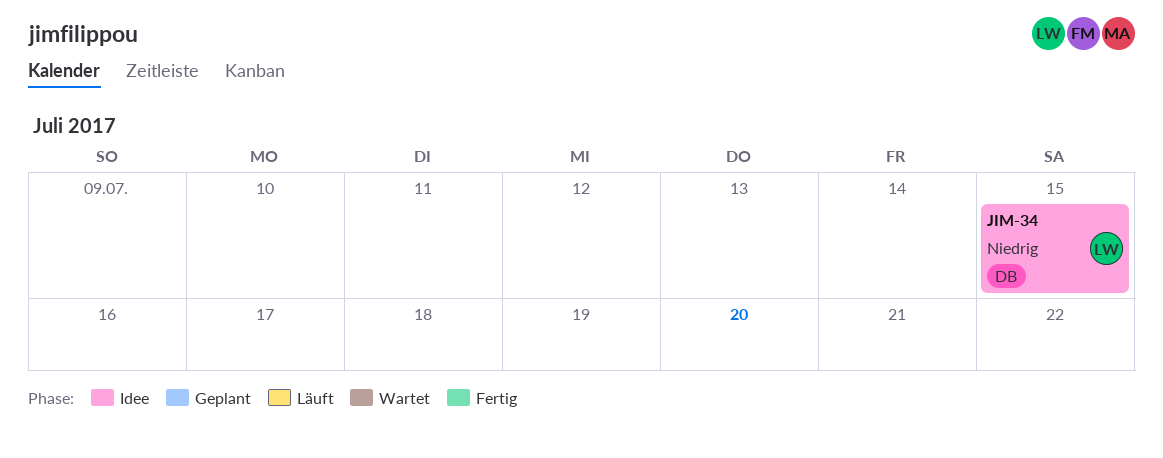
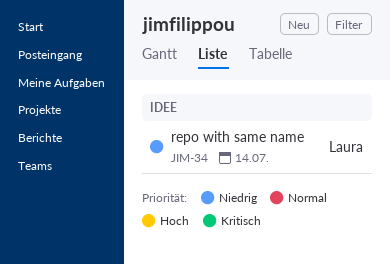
JIM-34, due: Jul 15 -> Jul 14

